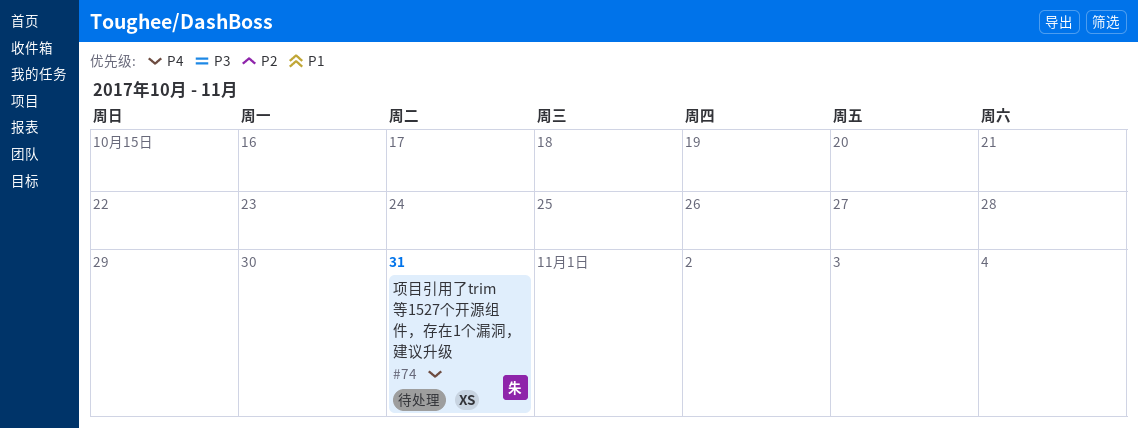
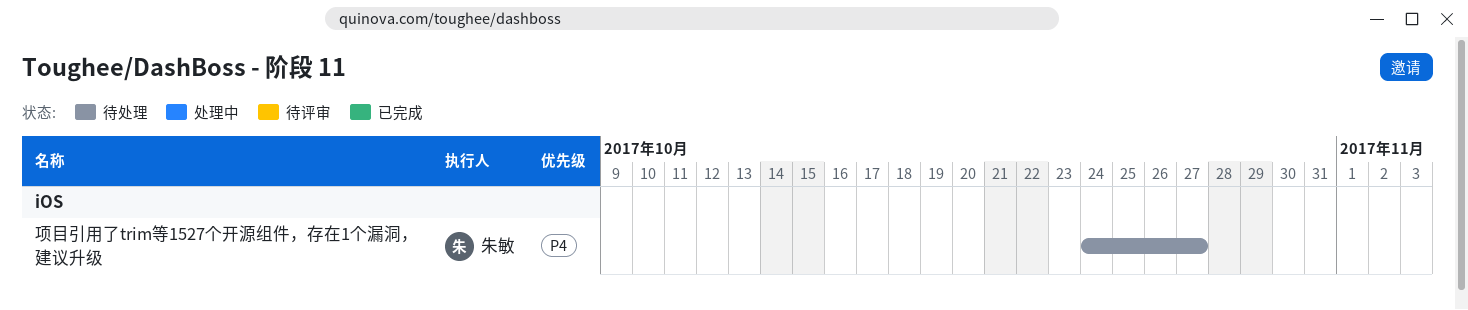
项目引用了trim等1527个开源组件，存在1个漏洞，建议升级, due: Oct 31 -> Oct 27

